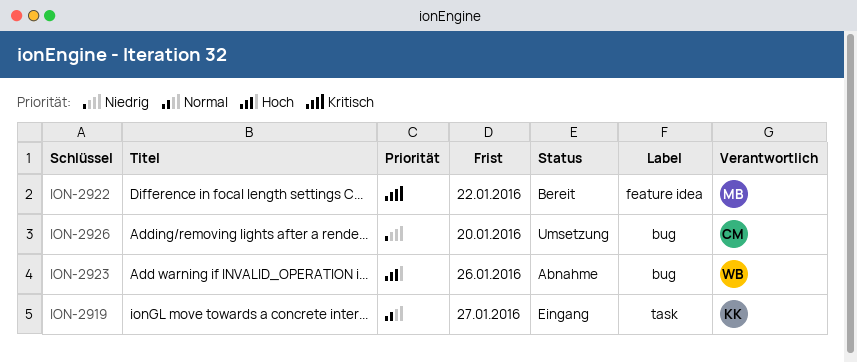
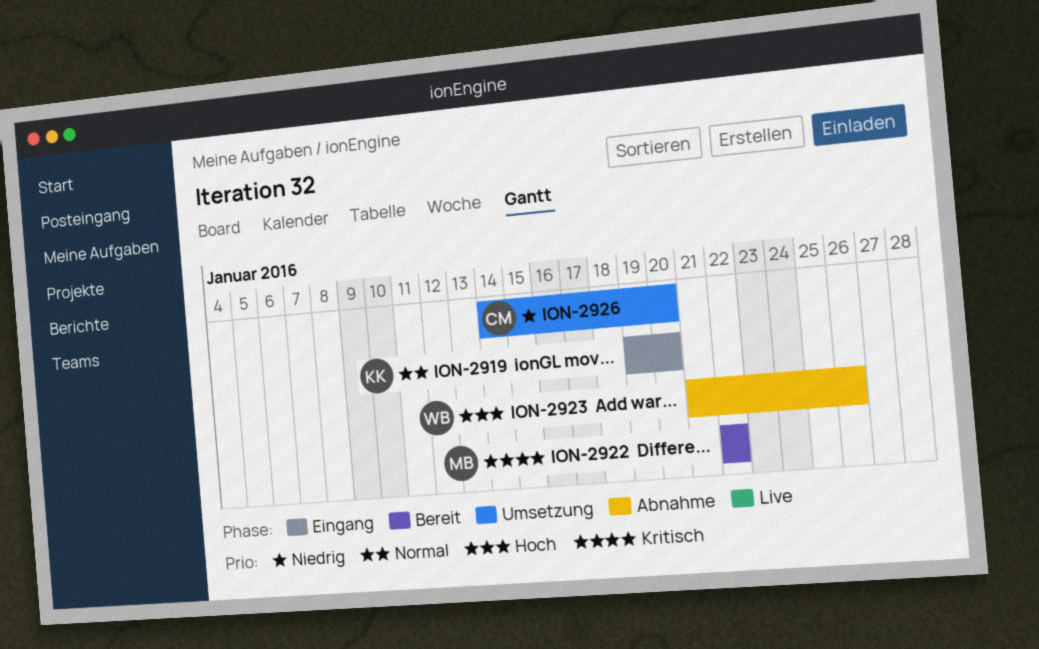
ION-2919, due: Jan 27 -> Jan 20

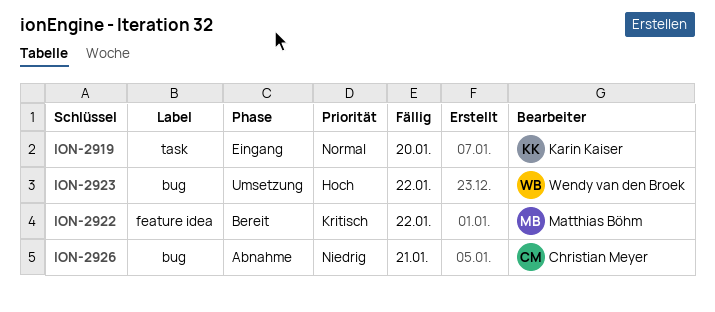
ION-2923, status: Abnahme -> Umsetzung
ION-2923, due: Jan 26 -> Jan 22
ION-2926, status: Umsetzung -> Abnahme
ION-2926, due: Jan 20 -> Jan 21

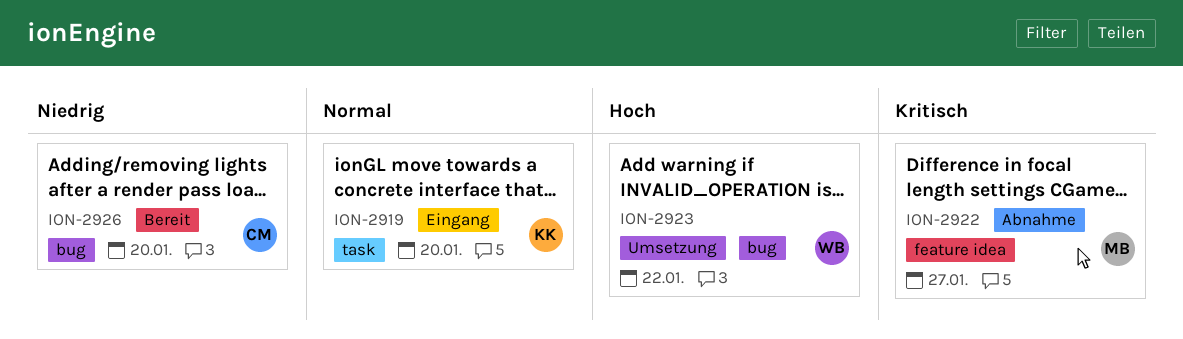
ION-2922, status: Bereit -> Abnahme
ION-2922, due: Jan 22 -> Jan 27
ION-2926, status: Abnahme -> Bereit
ION-2926, due: Jan 21 -> Jan 20

